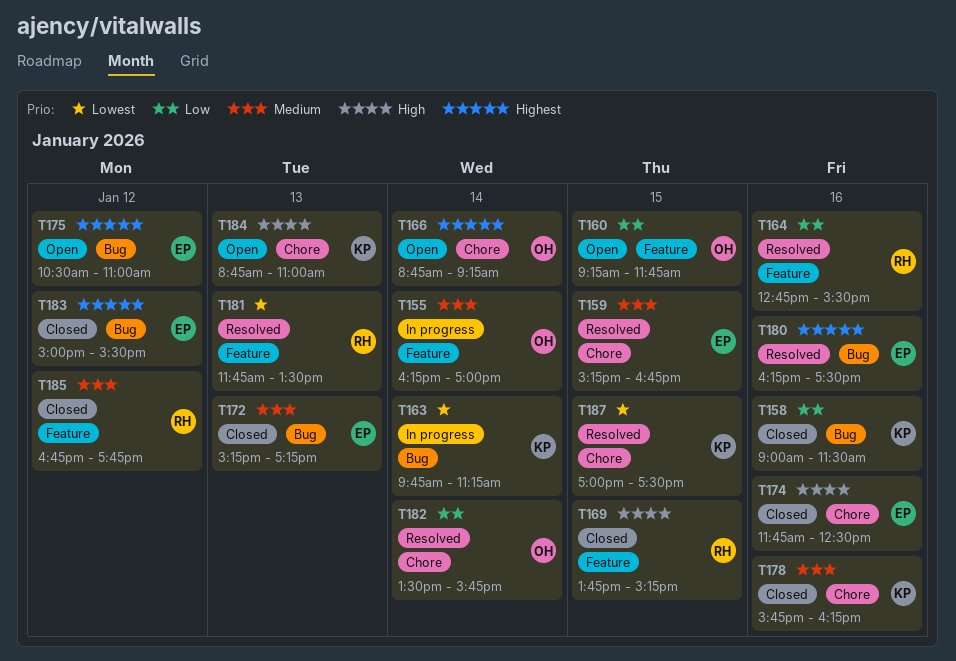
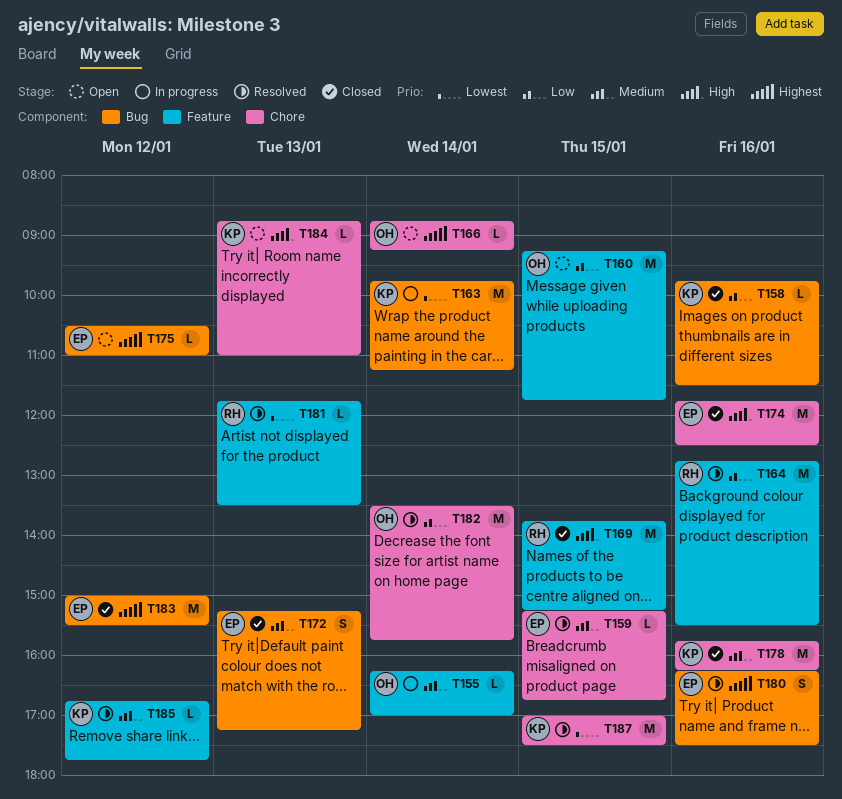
T158, begins: 09:00 -> 09:45
T185, status: Closed -> Resolved
T185, owner: RH -> KP

